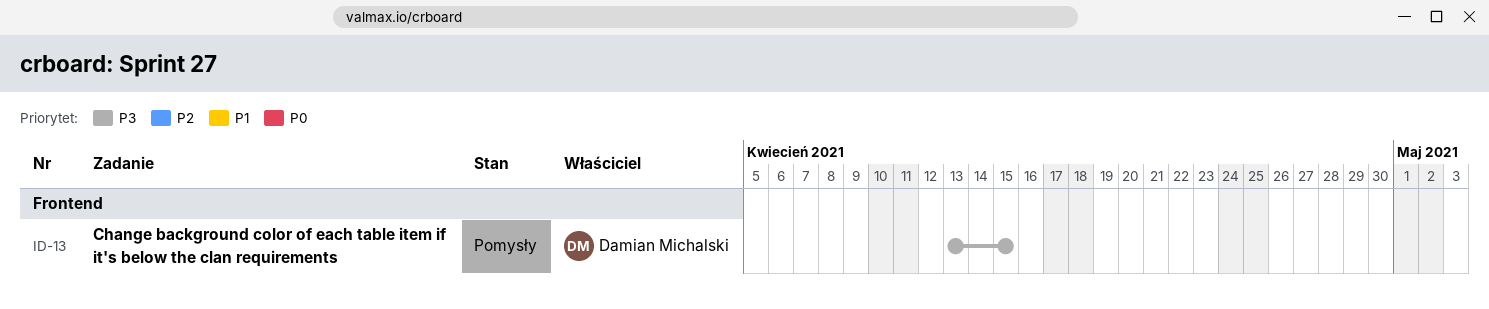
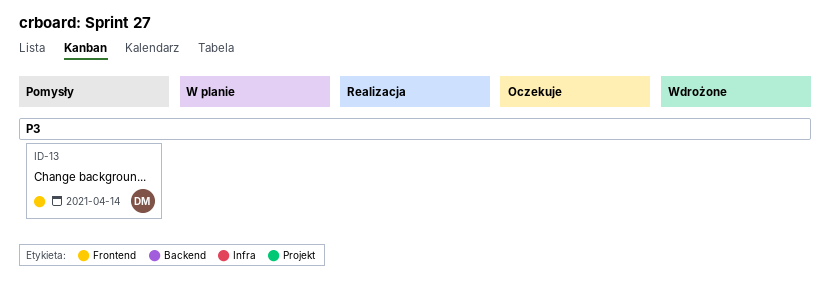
ID-13, due: Apr 15 -> Apr 14

